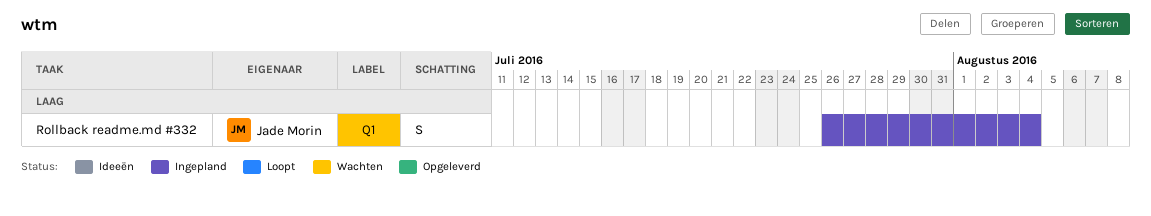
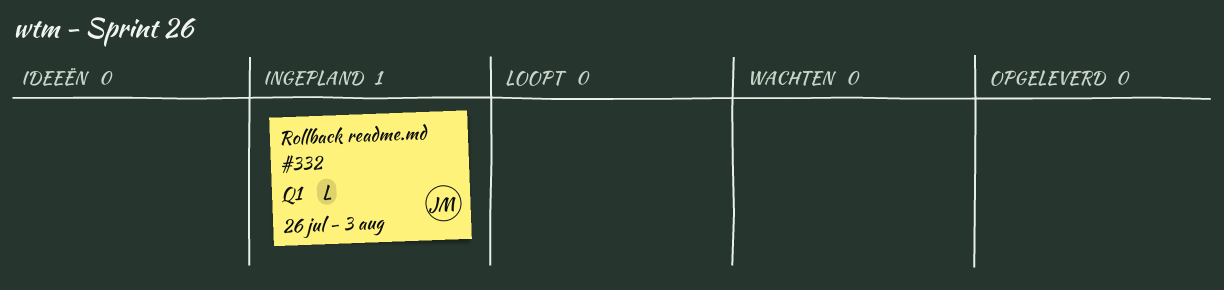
Rollback readme.md #332, estimate: S -> L
Rollback readme.md #332, due: Aug 4 -> Aug 3

